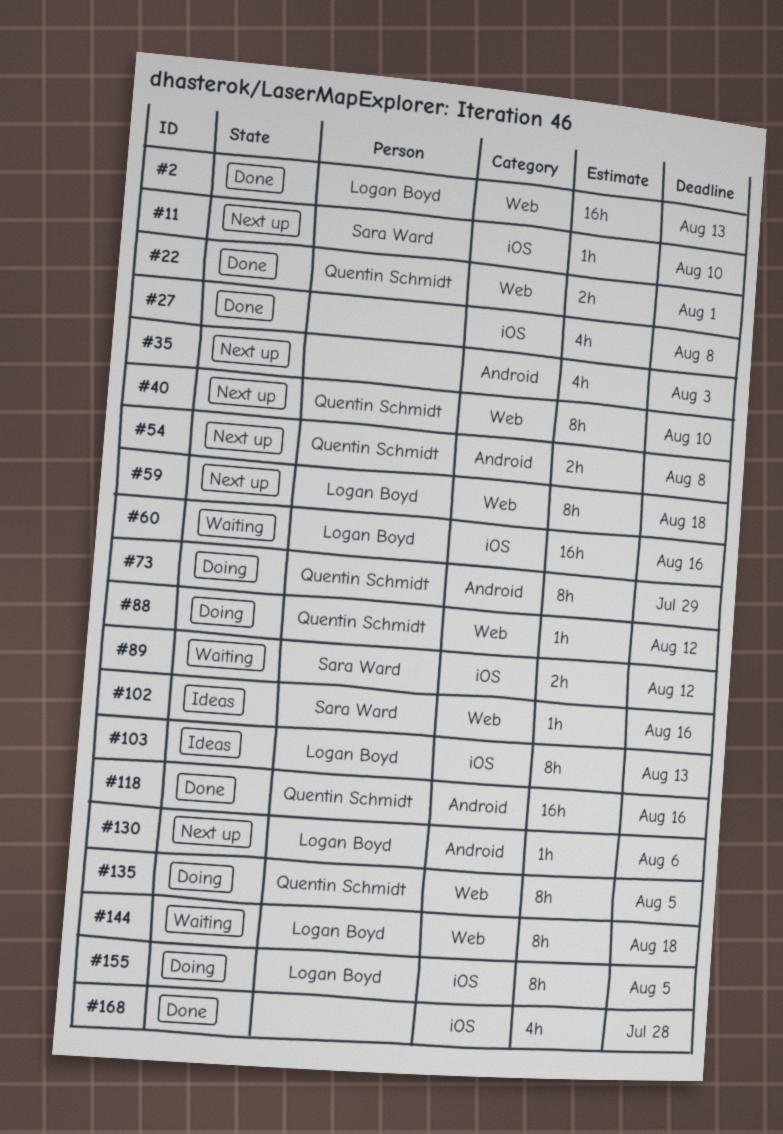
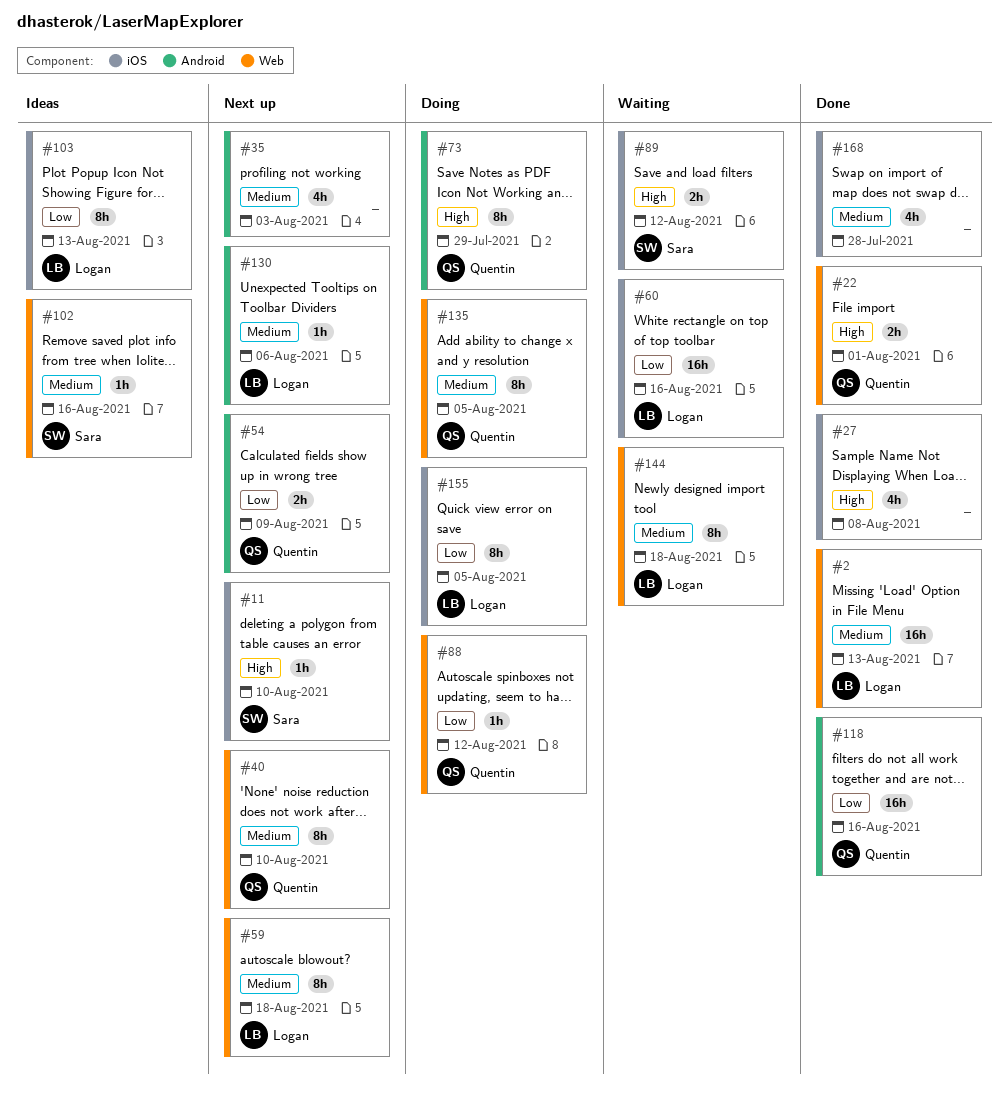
#54, due: Aug 8 -> Aug 9

